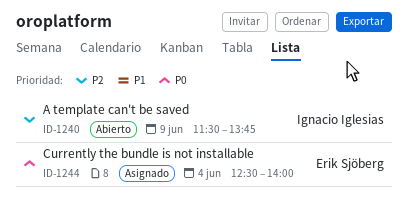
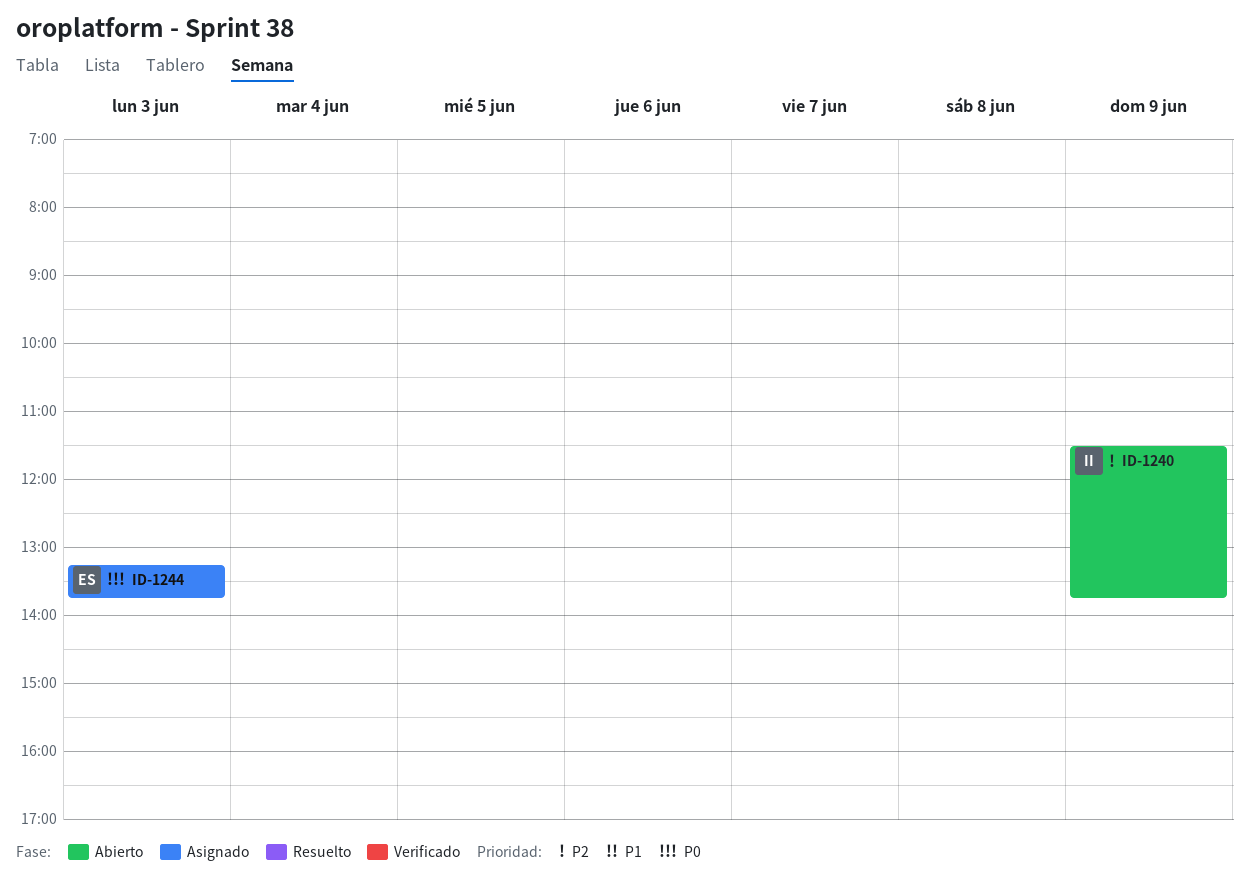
ID-1244, day: Jun 4 -> Jun 3
ID-1244, begins: 12:30 -> 13:15
ID-1244, ends: 14:00 -> 13:45

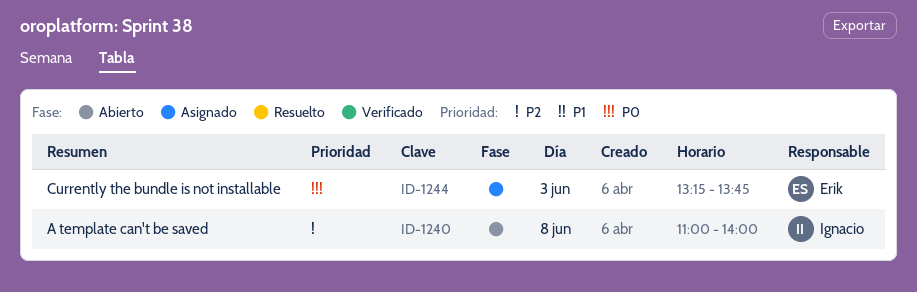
ID-1240, day: Jun 9 -> Jun 8
ID-1240, begins: 11:30 -> 11:00
ID-1240, ends: 13:45 -> 14:00

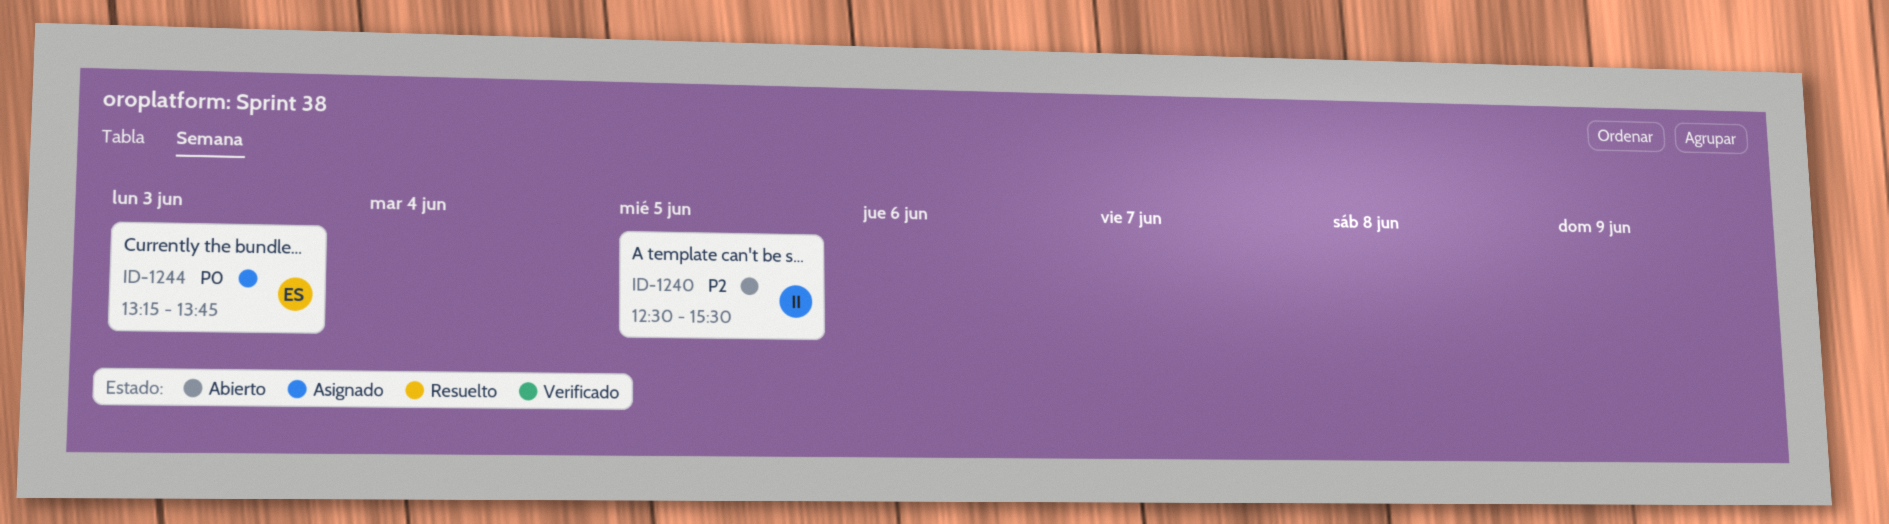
ID-1240, day: Jun 8 -> Jun 5
ID-1240, begins: 11:00 -> 12:30
ID-1240, ends: 14:00 -> 15:30

